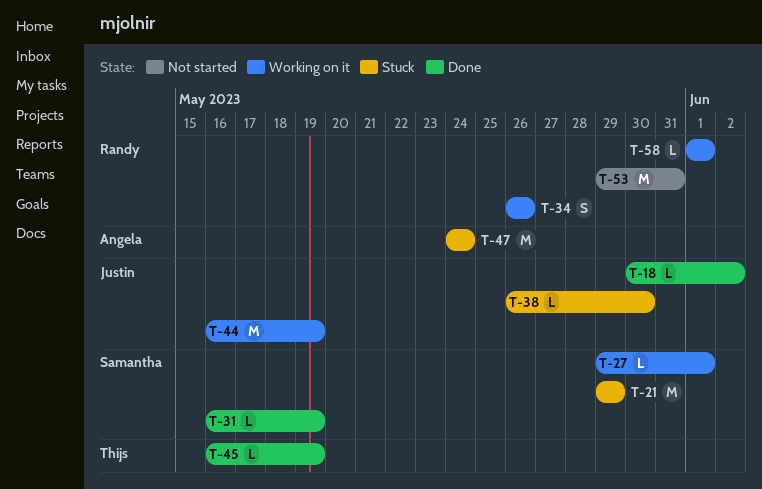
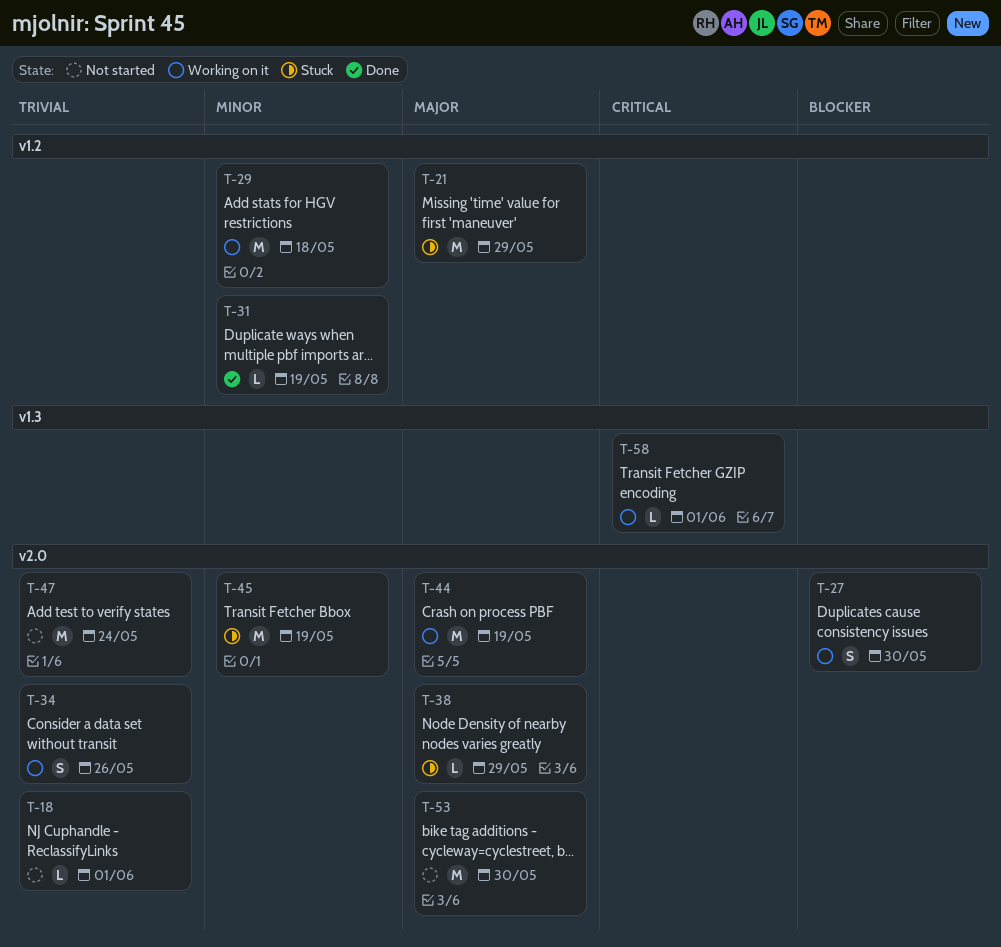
T-18, status: Done -> Not started
T-18, due: Jun 2 -> Jun 1
T-27, estimate: L -> S
T-27, due: Jun 1 -> May 30
T-29: none -> present
T-38, due: May 30 -> May 29
T-45, status: Done -> Stuck
T-45, estimate: L -> M
T-47, status: Stuck -> Not started
T-53, due: May 31 -> May 30

